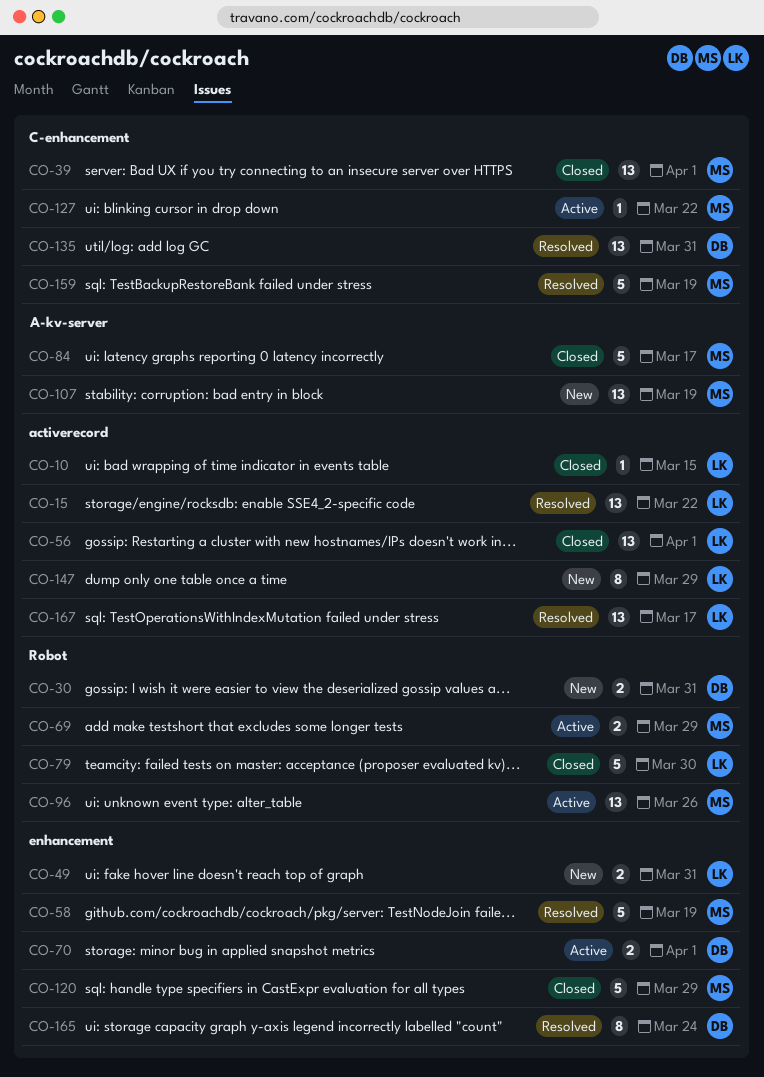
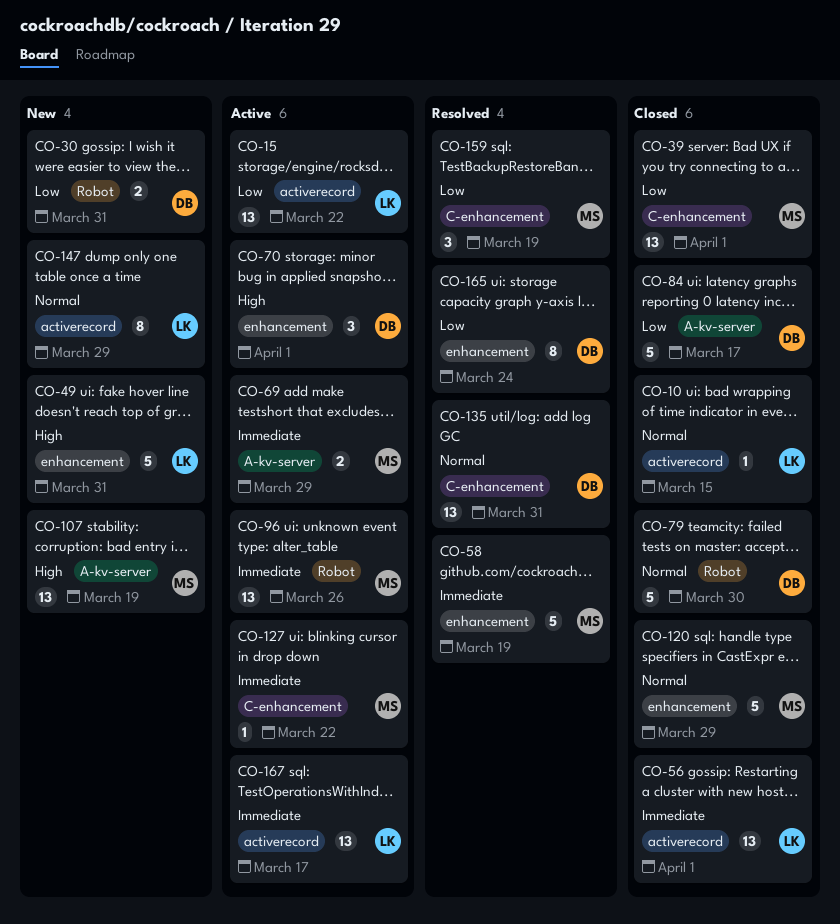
CO-15, status: Resolved -> Active
CO-49, estimate: 2 -> 5
CO-69, label: Robot -> A-kv-server
CO-70, estimate: 2 -> 3
CO-79, owner: LK -> DB
CO-84, owner: MS -> DB
CO-159, estimate: 5 -> 3
CO-167, status: Resolved -> Active

